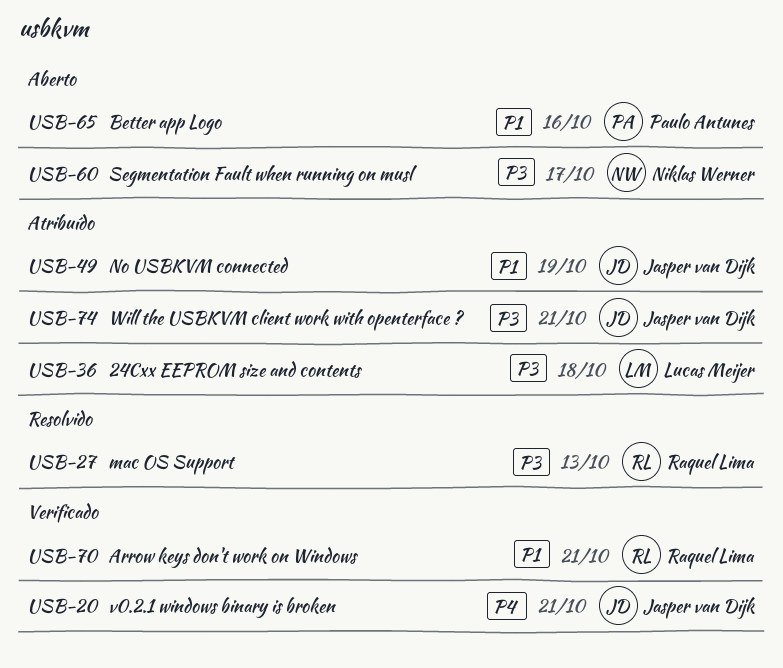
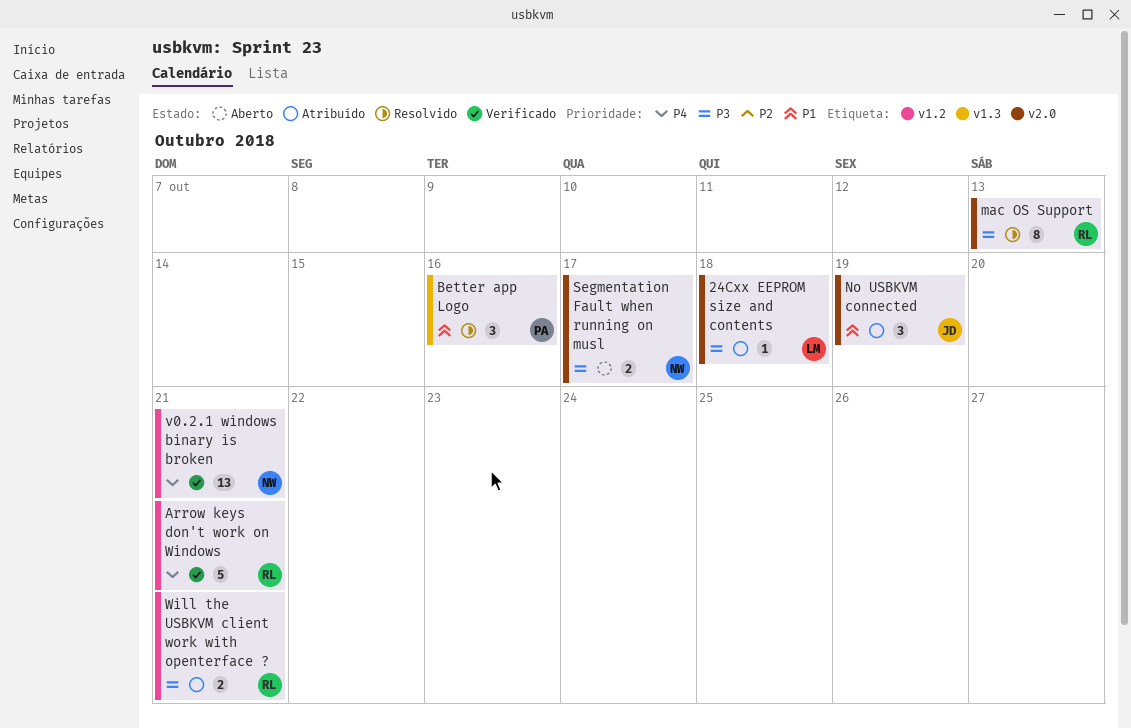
Arrow keys don't work on Windows, priority: P1 -> P4
Better app Logo, status: Aberto -> Resolvido
v0.2.1 windows binary is broken, owner: Jasper van Dijk -> Niklas Werner
Will the USBKVM client work with openterface ?, owner: Jasper van Dijk -> Raquel Lima

